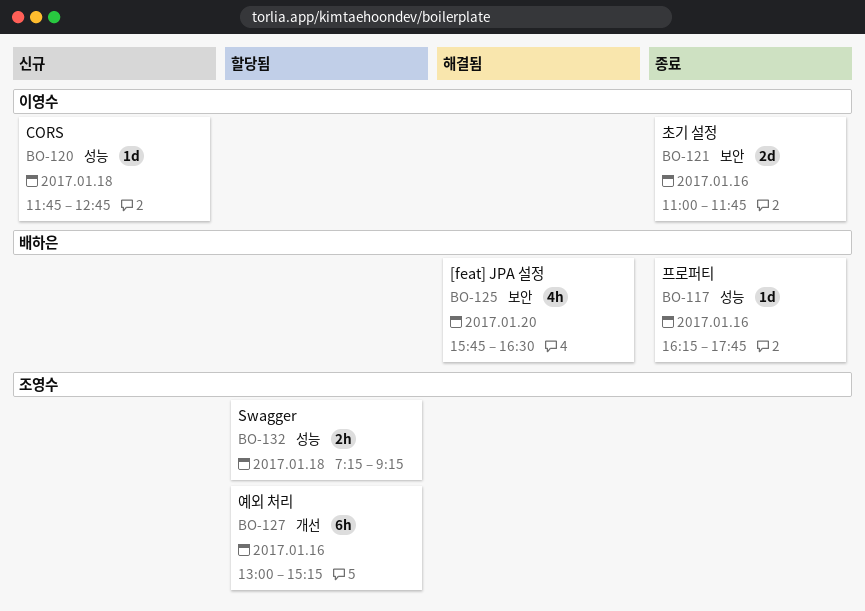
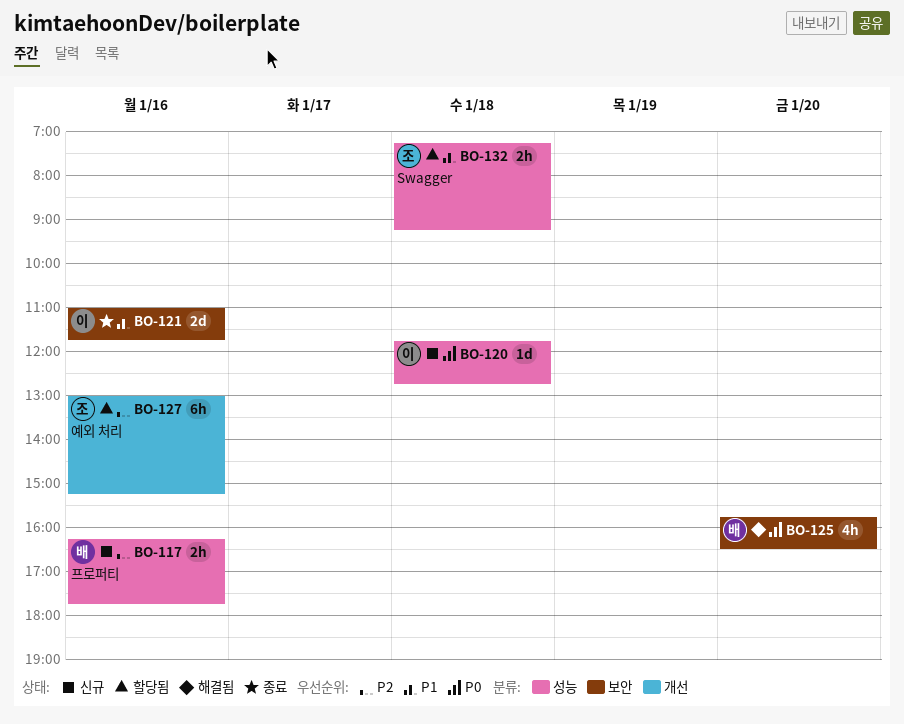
BO-117, status: 종료 -> 신규
BO-117, estimate: 1d -> 2h

